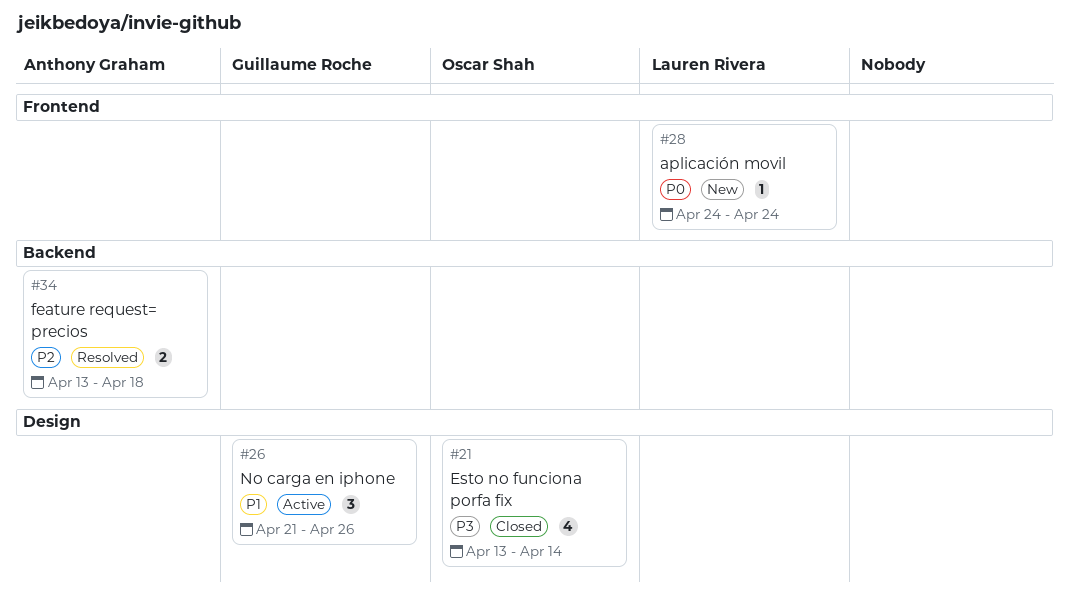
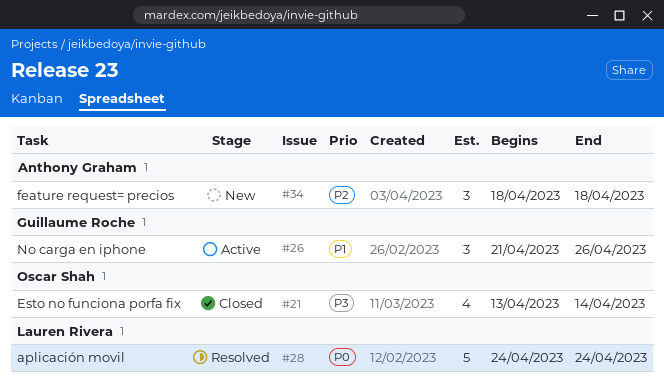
#28, status: New -> Resolved
#28, estimate: 1 -> 5
#34, status: Resolved -> New
#34, estimate: 2 -> 3
#34, start: Apr 13 -> Apr 18

